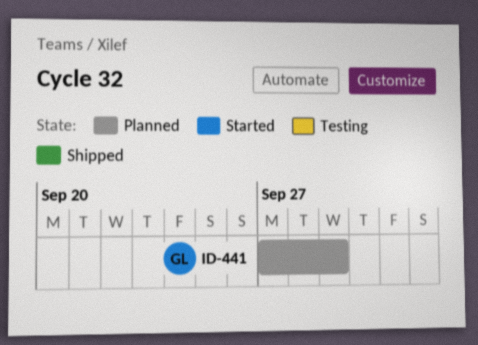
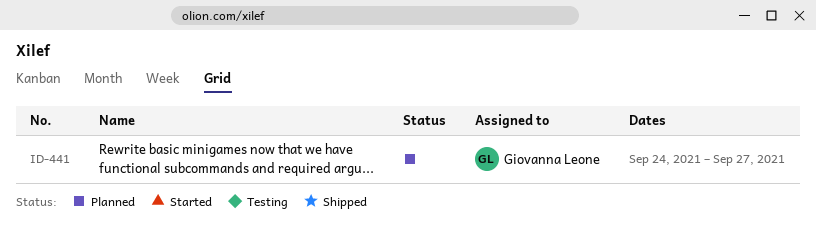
ID-441, start: Sep 27 -> Sep 24
ID-441, due: Sep 29 -> Sep 27

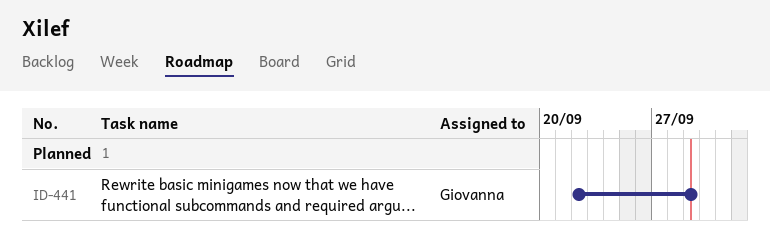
ID-441, start: Sep 24 -> Sep 22
ID-441, due: Sep 27 -> Sep 29

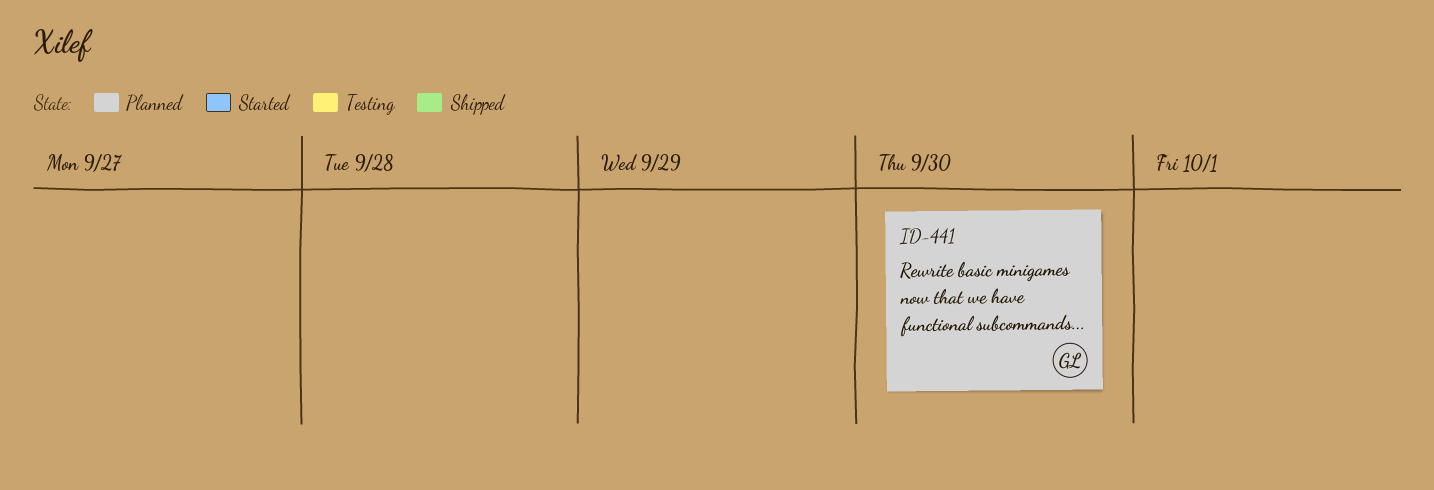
ID-441, due: Sep 29 -> Sep 30

